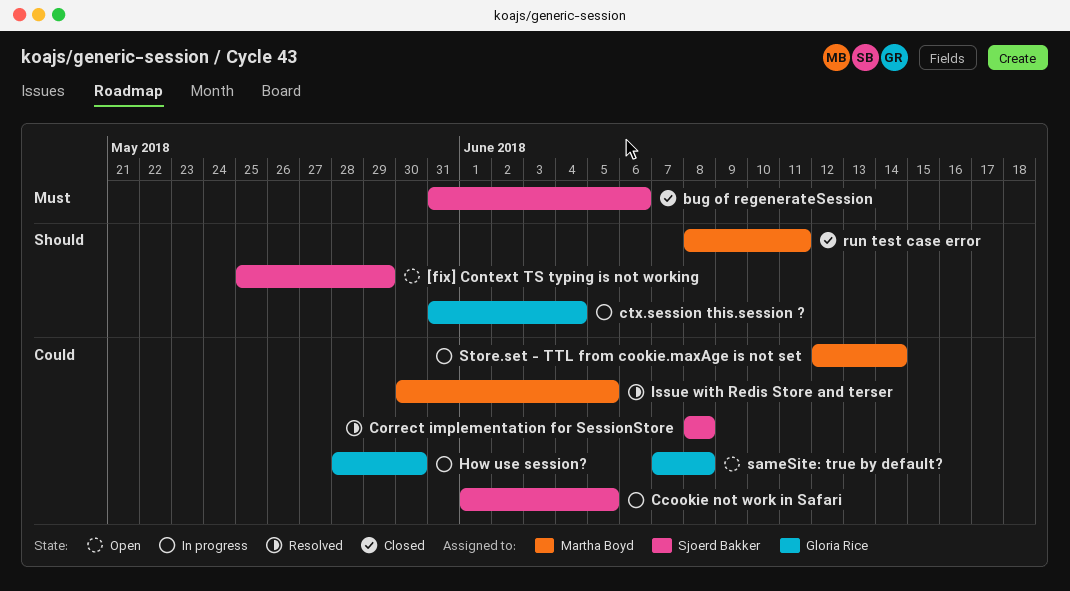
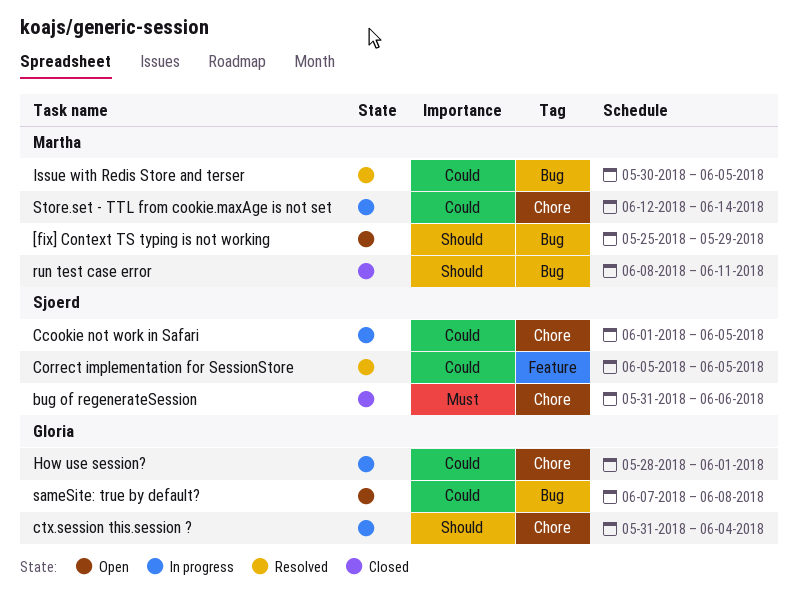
[fix] Context TS typing is not working, owner: Sjoerd Bakker -> Martha Boyd
Correct implementation for SessionStore, start: Jun 8 -> Jun 5
Correct implementation for SessionStore, due: Jun 8 -> Jun 5
How use session?, due: May 30 -> Jun 1

